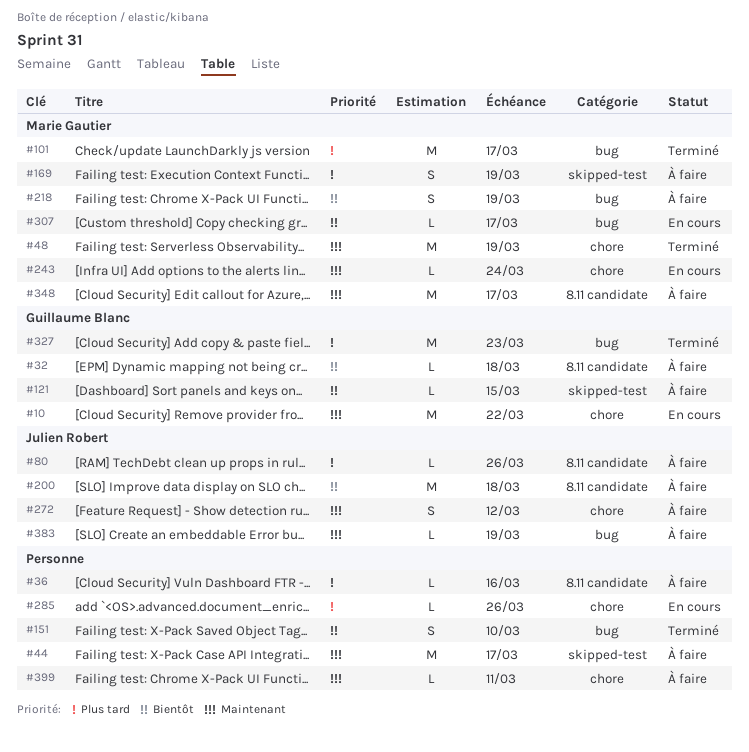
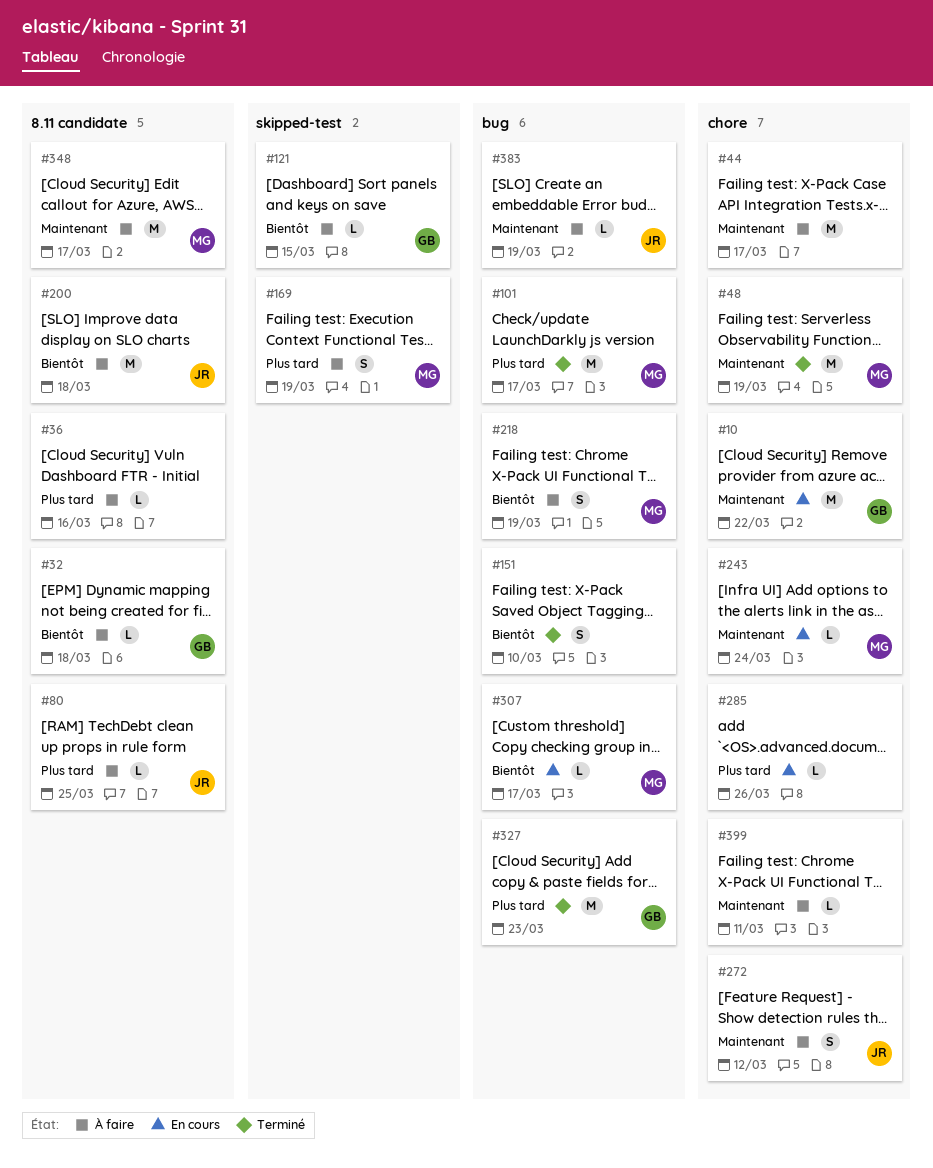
#44, label: skipped-test -> chore
#80, due: Mar 26 -> Mar 25

